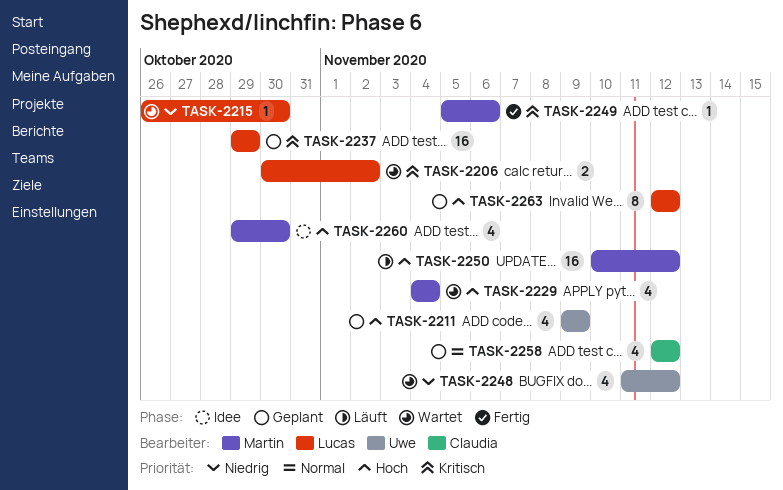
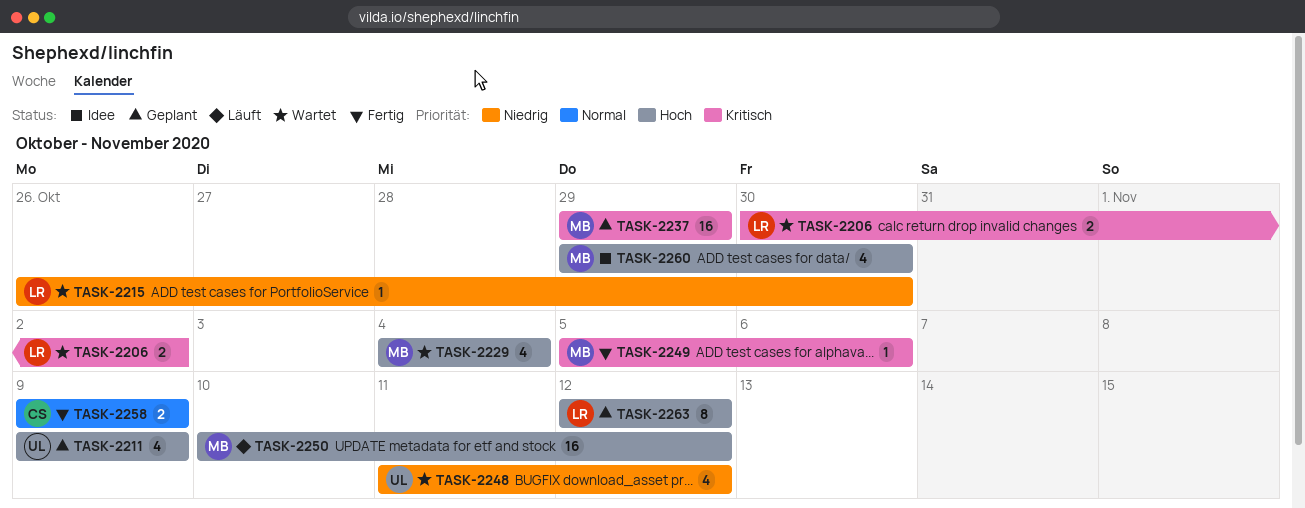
TASK-2237, owner: Lucas -> Martin
TASK-2258, status: Geplant -> Fertig
TASK-2258, estimate: 4 -> 2
TASK-2258, start: Nov 12 -> Nov 9
TASK-2258, due: Nov 12 -> Nov 9

